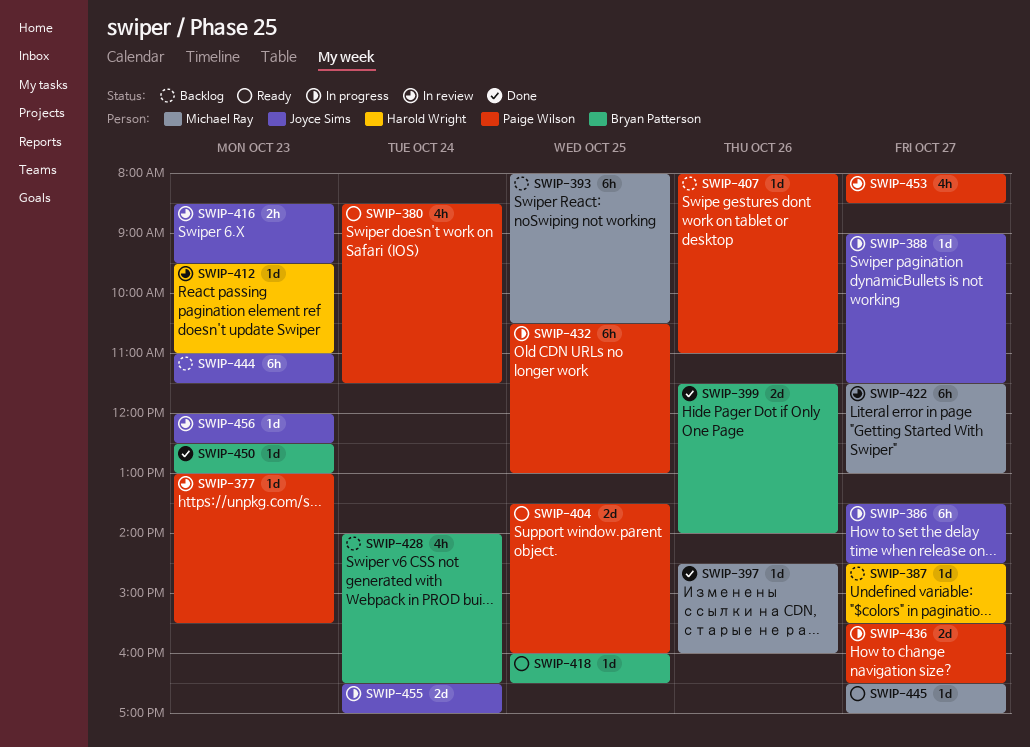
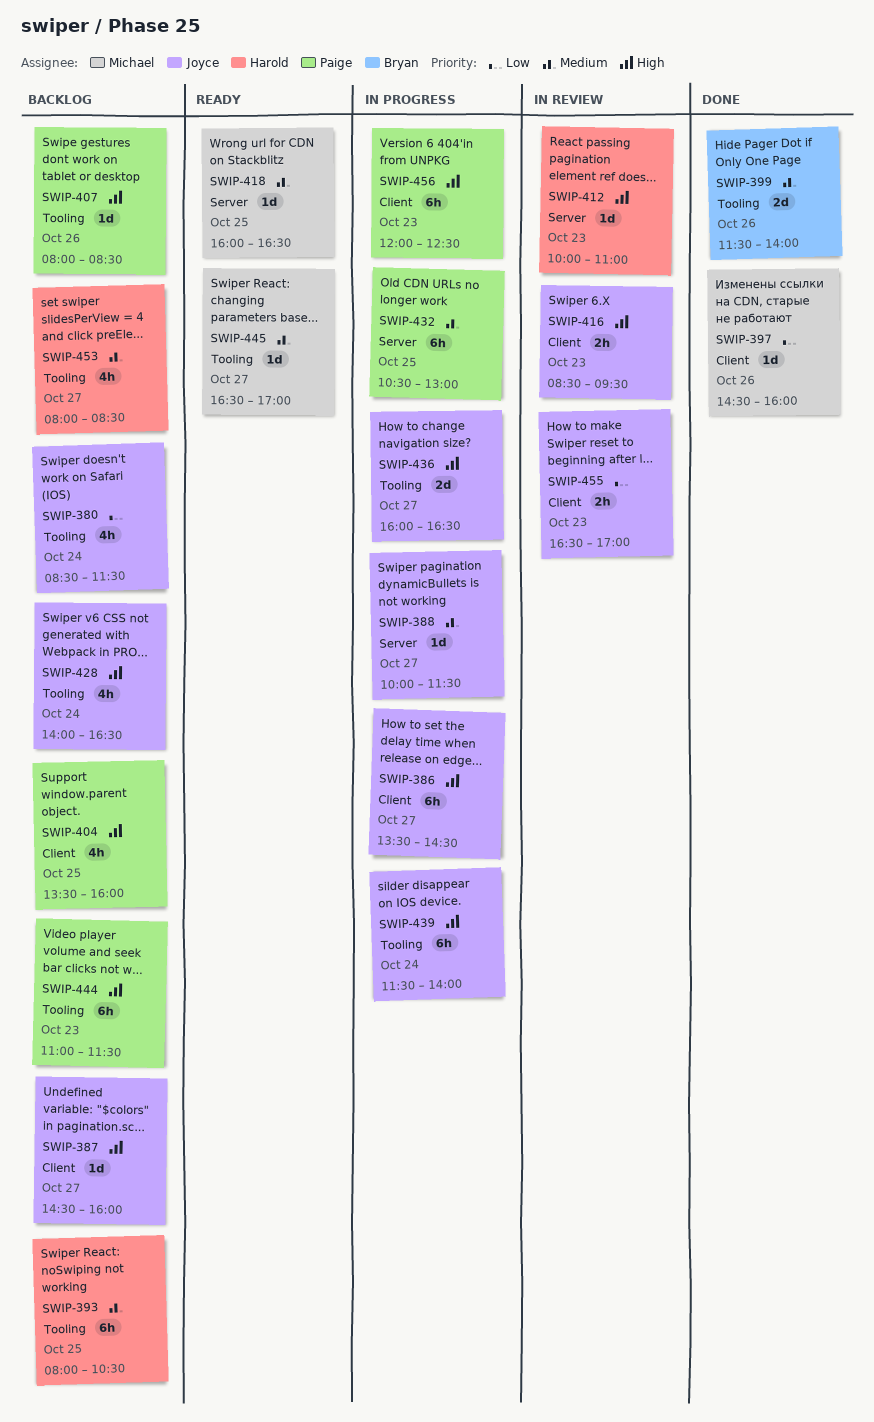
SWIP-377: present -> none
SWIP-380, status: Ready -> Backlog
SWIP-380, owner: Paige Wilson -> Joyce Sims
SWIP-387, owner: Harold Wright -> Joyce Sims
SWIP-387, ends: 15:30 -> 16:00
SWIP-388, begins: 09:00 -> 10:00
SWIP-393, owner: Michael Ray -> Harold Wright
SWIP-404, status: Ready -> Backlog
SWIP-404, estimate: 2d -> 4h
SWIP-407, ends: 11:00 -> 08:30
SWIP-412, begins: 09:30 -> 10:00
SWIP-418, owner: Bryan Patterson -> Michael Ray
SWIP-422: present -> none
SWIP-428, owner: Bryan Patterson -> Joyce Sims
SWIP-436, owner: Paige Wilson -> Joyce Sims
SWIP-436, begins: 15:30 -> 16:00
SWIP-439: none -> present
SWIP-444, owner: Joyce Sims -> Paige Wilson
SWIP-450: present -> none
SWIP-453, status: In review -> Backlog
SWIP-453, owner: Paige Wilson -> Harold Wright
SWIP-455, status: In progress -> In review
SWIP-455, estimate: 2d -> 2h
SWIP-455, day: Oct 24 -> Oct 23
SWIP-456, status: In review -> In progress
SWIP-456, owner: Joyce Sims -> Paige Wilson
SWIP-456, estimate: 1d -> 6h

